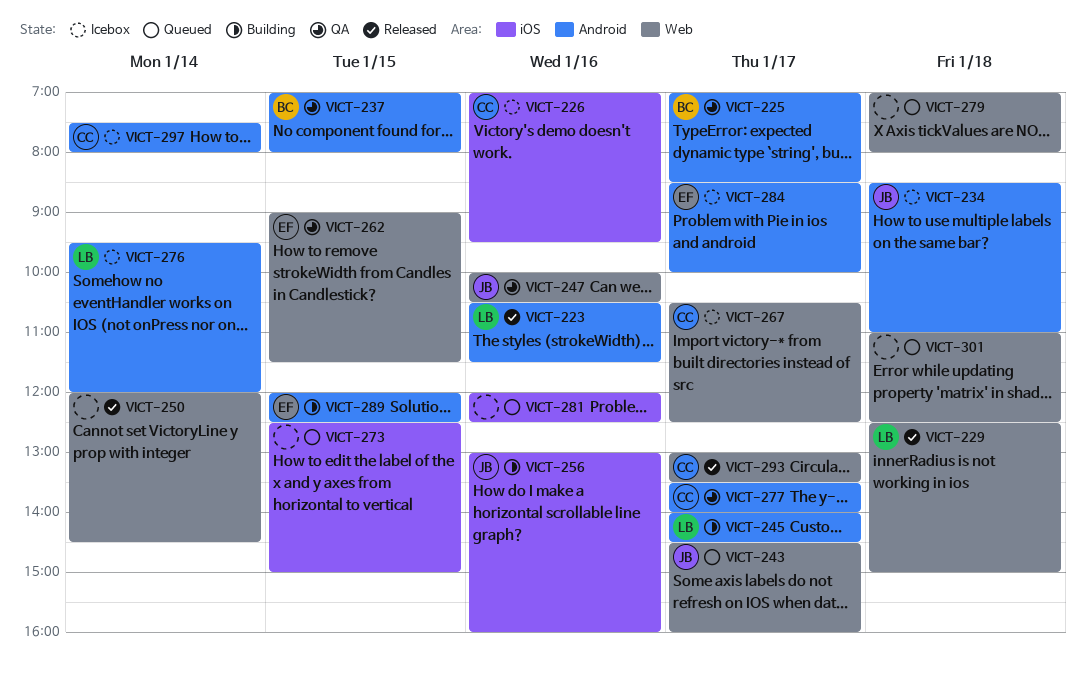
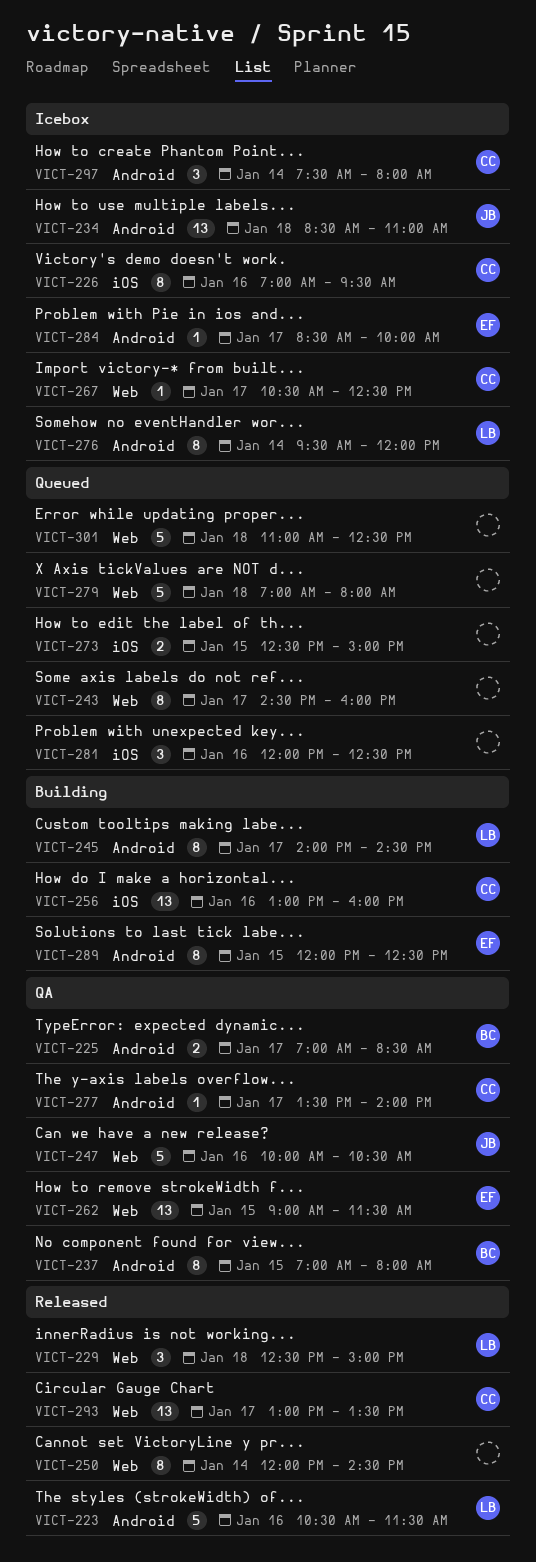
VICT-243, owner: JB -> none
VICT-256, owner: JB -> CC

